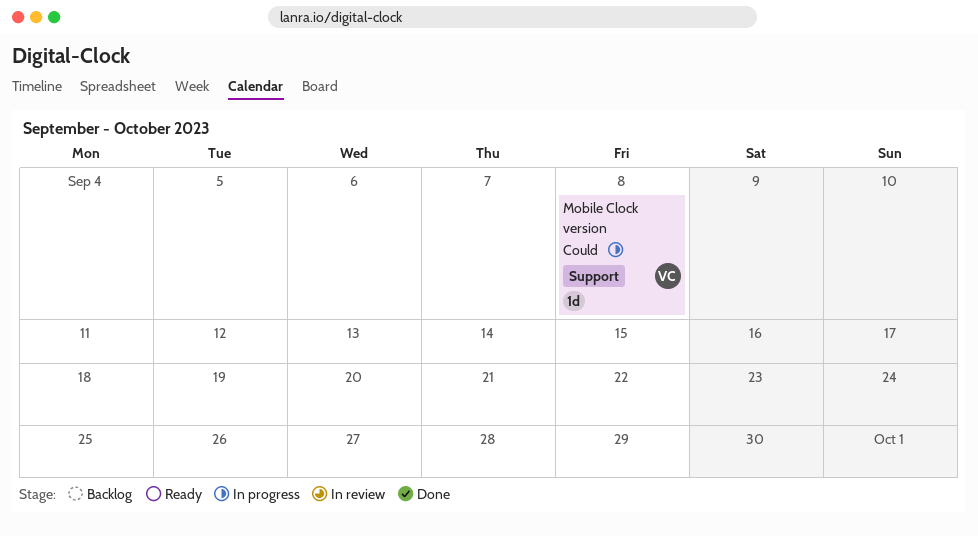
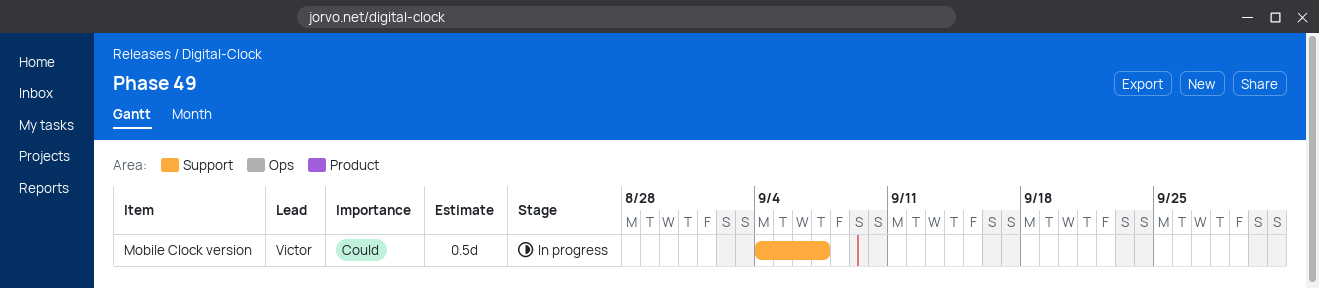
Mobile Clock version, estimate: 1d -> 0.5d
Mobile Clock version, due: Sep 8 -> Sep 7

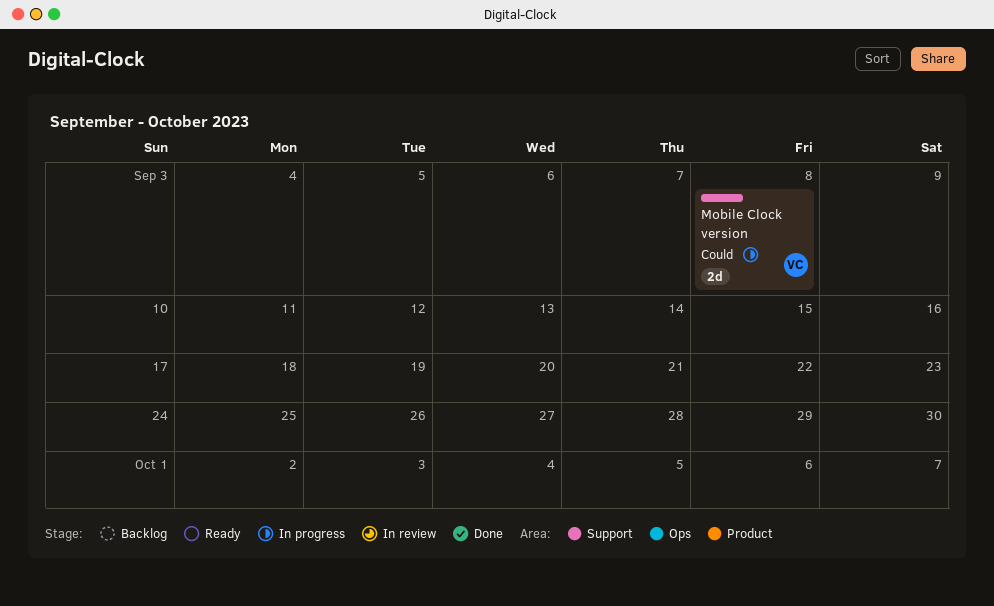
Mobile Clock version, estimate: 0.5d -> 2d
Mobile Clock version, due: Sep 7 -> Sep 8

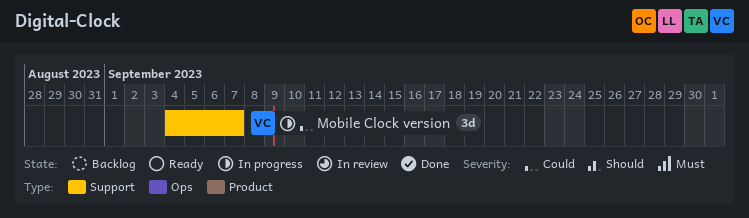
Mobile Clock version, estimate: 2d -> 3d
Mobile Clock version, due: Sep 8 -> Sep 7

